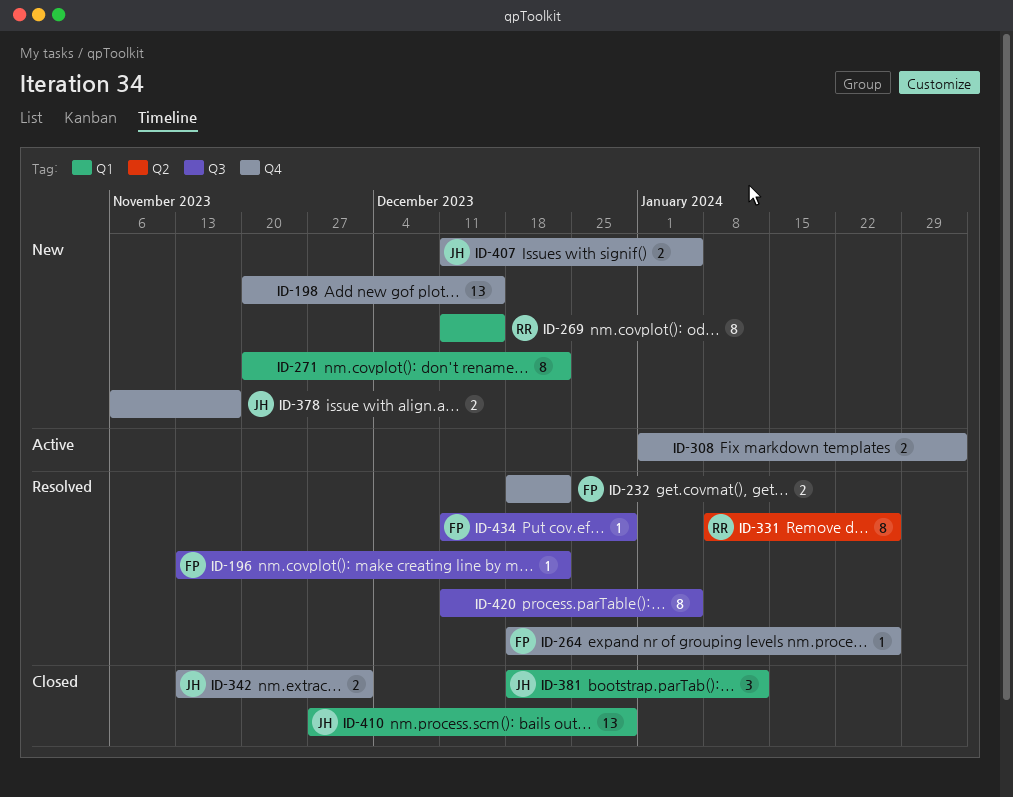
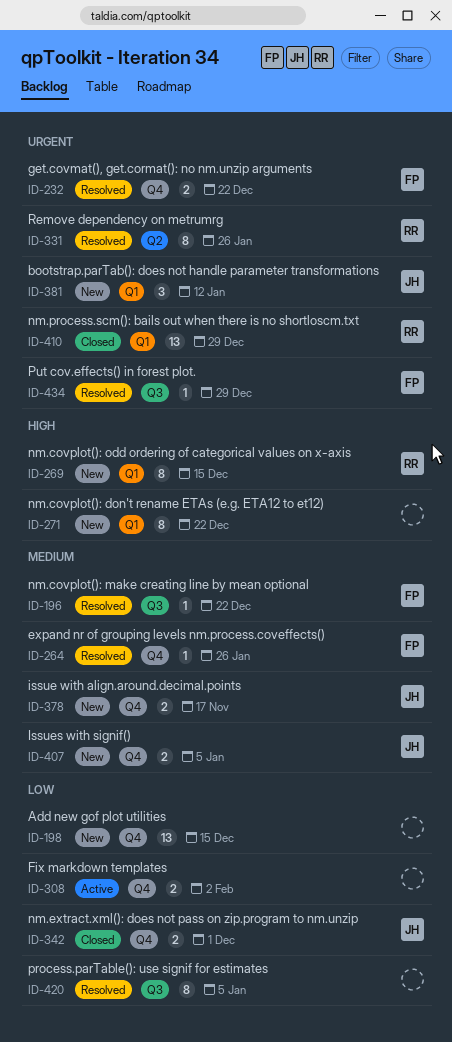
ID-381, status: Closed -> New
ID-410, owner: JH -> RR

